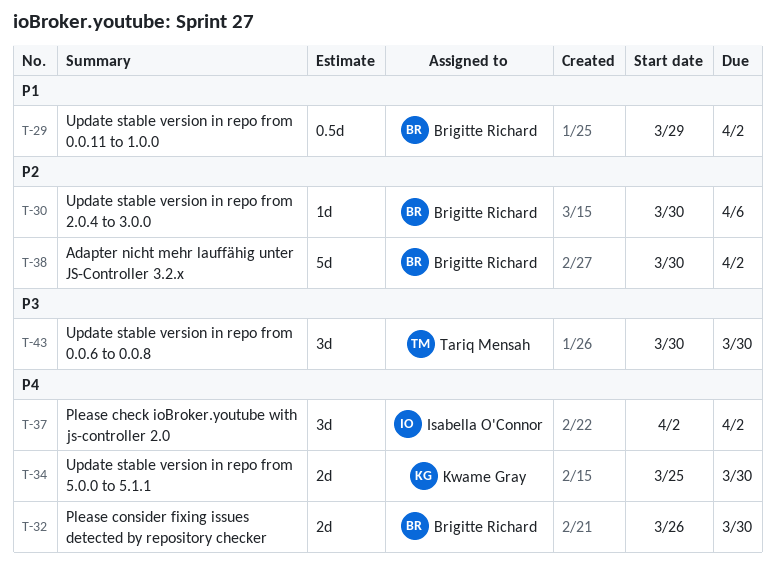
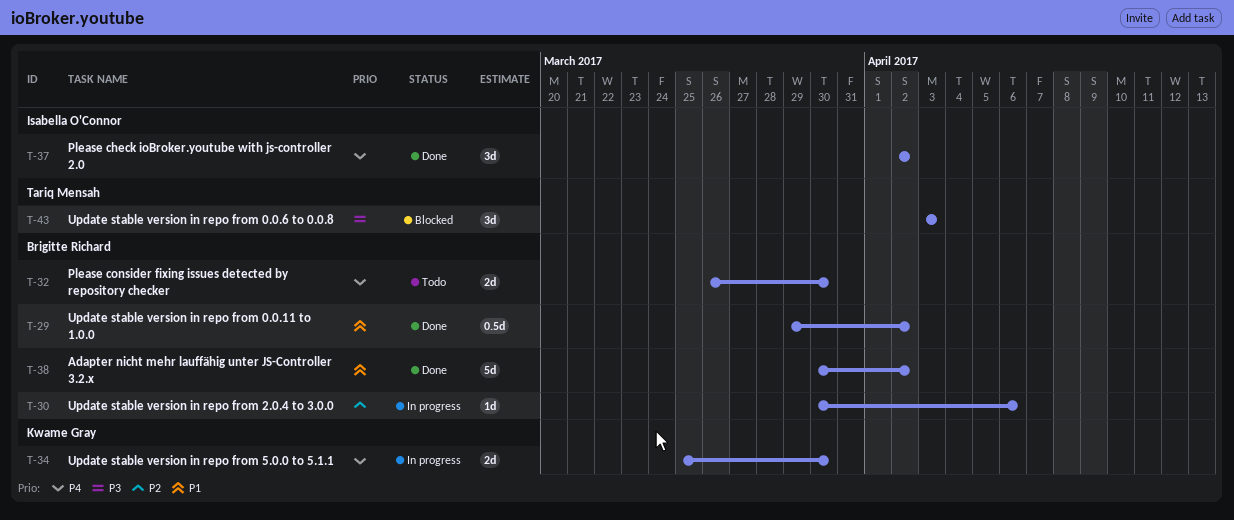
T-38, priority: P2 -> P1
T-43, start: Mar 30 -> Apr 3
T-43, due: Mar 30 -> Apr 3

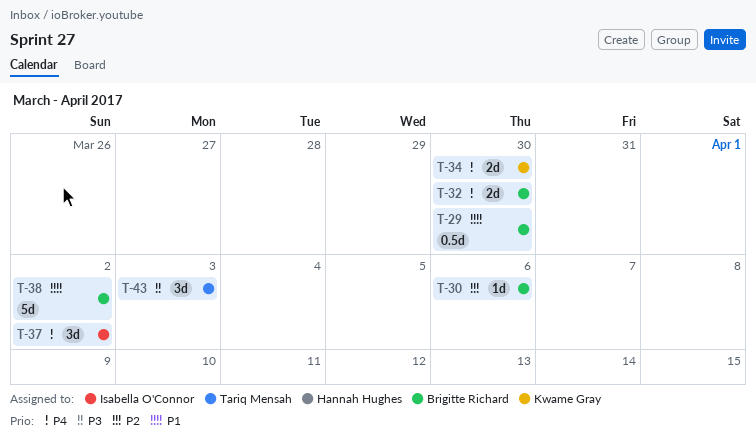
T-29, due: Apr 2 -> Mar 30

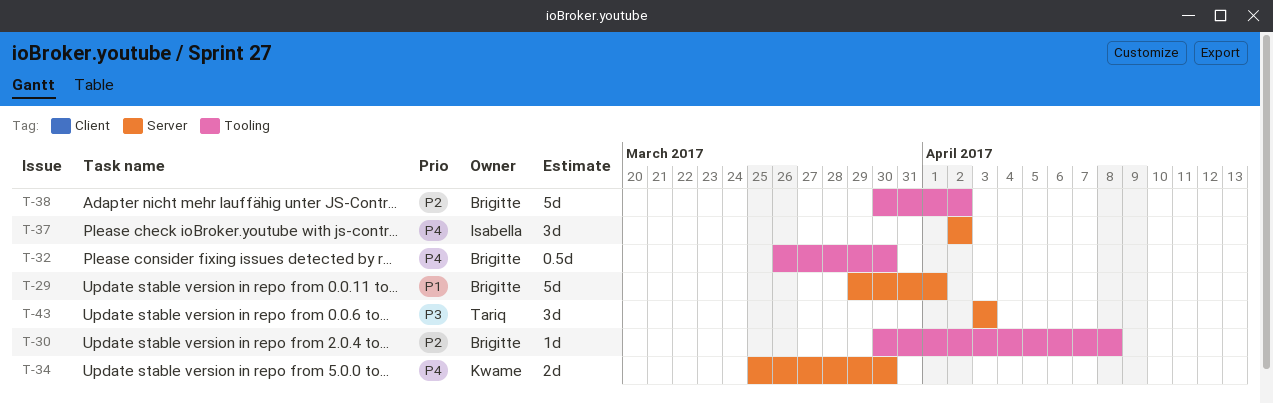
T-29, estimate: 0.5d -> 5d
T-29, due: Mar 30 -> Apr 1
T-30, due: Apr 6 -> Apr 8
T-32, estimate: 2d -> 0.5d
T-38, priority: P1 -> P2

